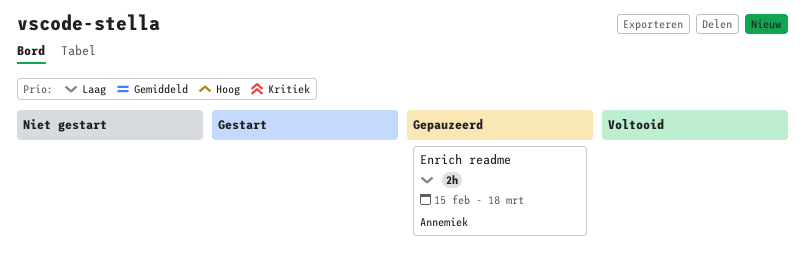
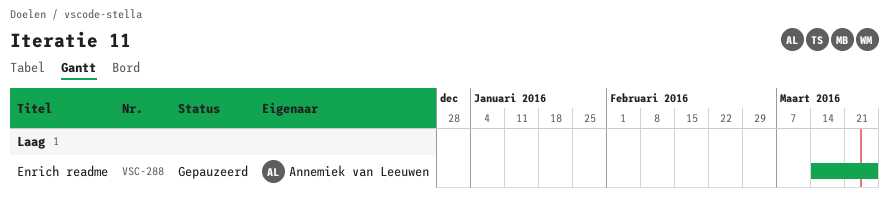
Enrich readme, start: Feb 15 -> Mar 14
Enrich readme, due: Mar 18 -> Mar 25

